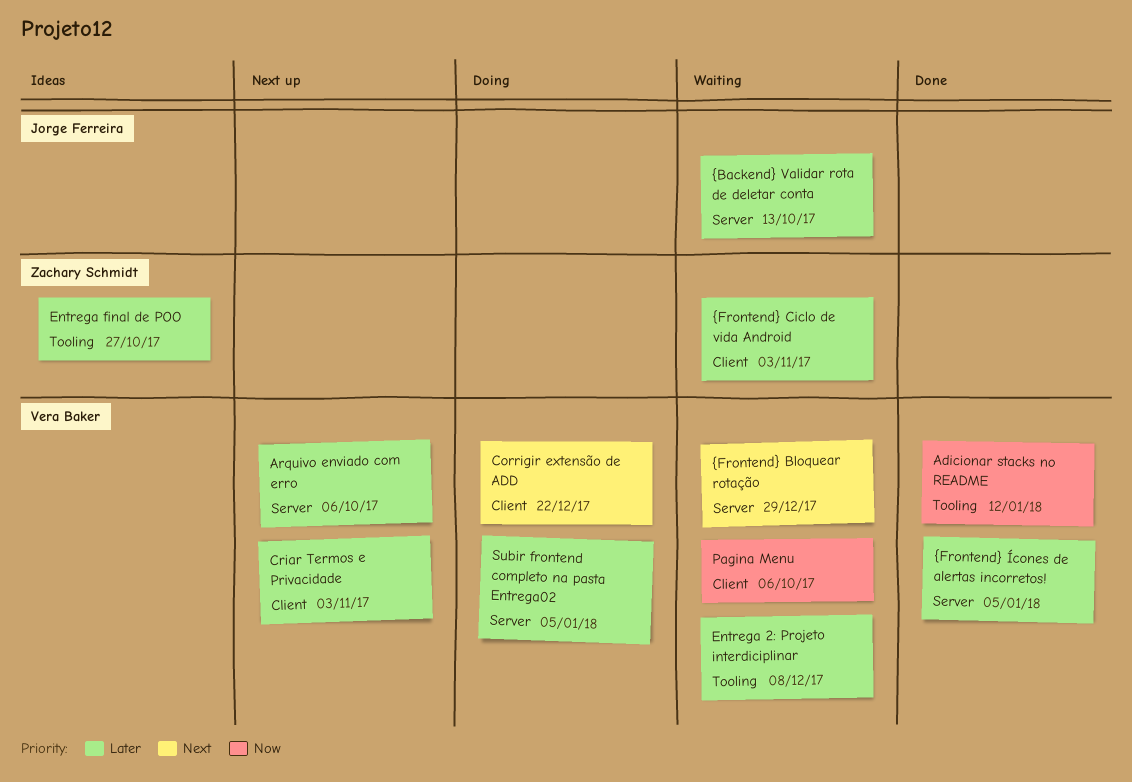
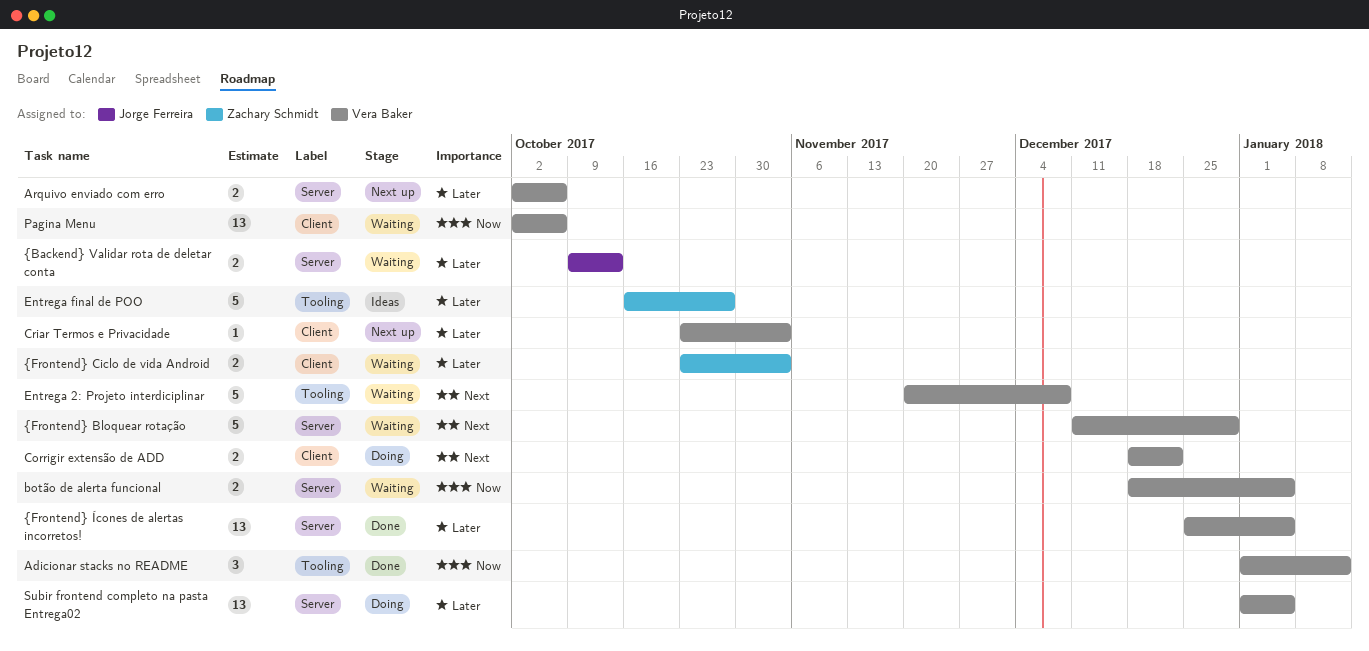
botão de alerta funcional: none -> present
Entrega 2: Projeto interdiciplinar, priority: Later -> Next

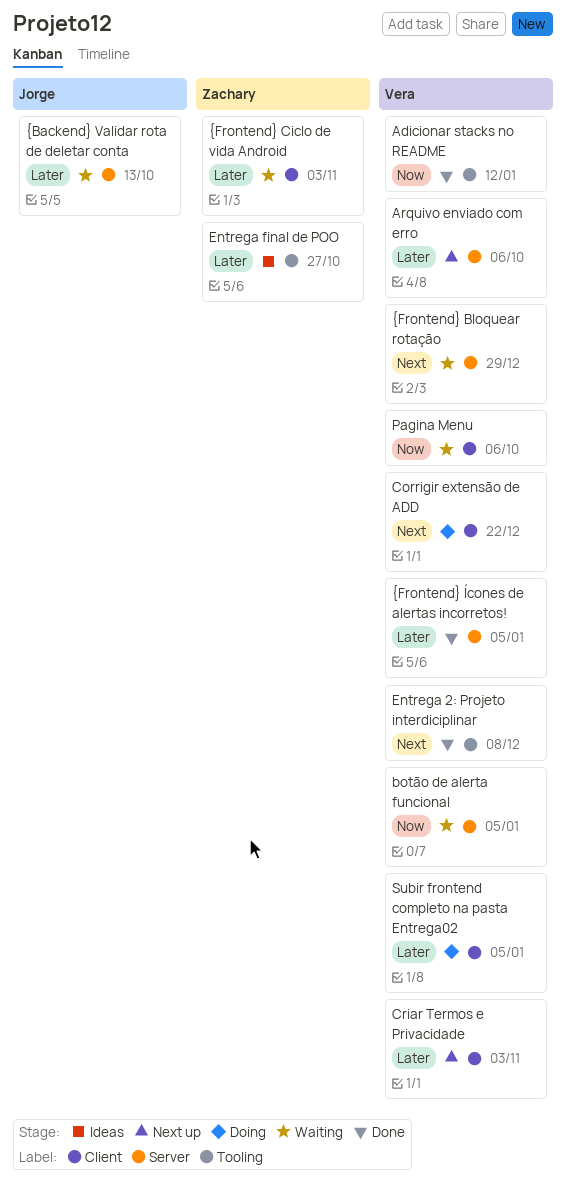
Entrega 2: Projeto interdiciplinar, status: Waiting -> Done
Subir frontend completo na pasta Entrega02, label: Server -> Client

